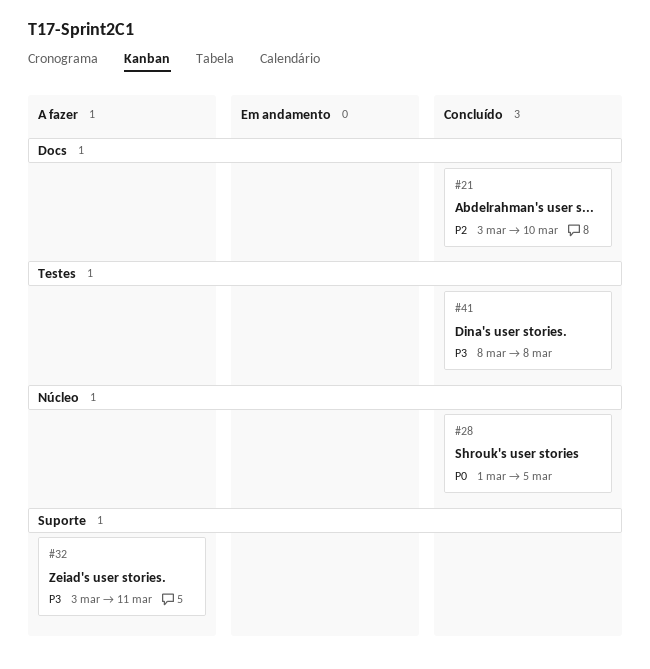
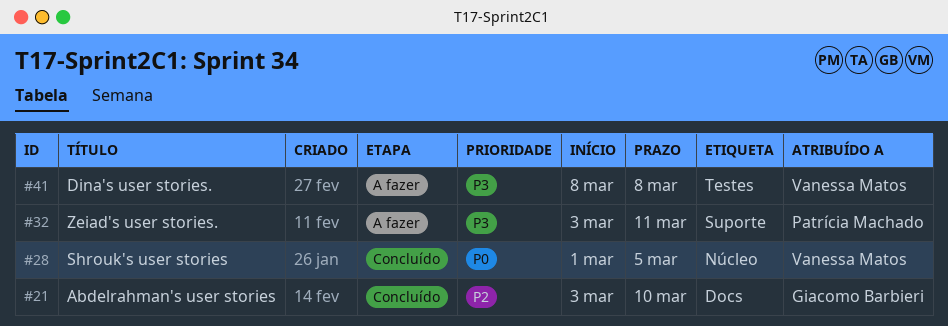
#41, status: Concluído -> A fazer

